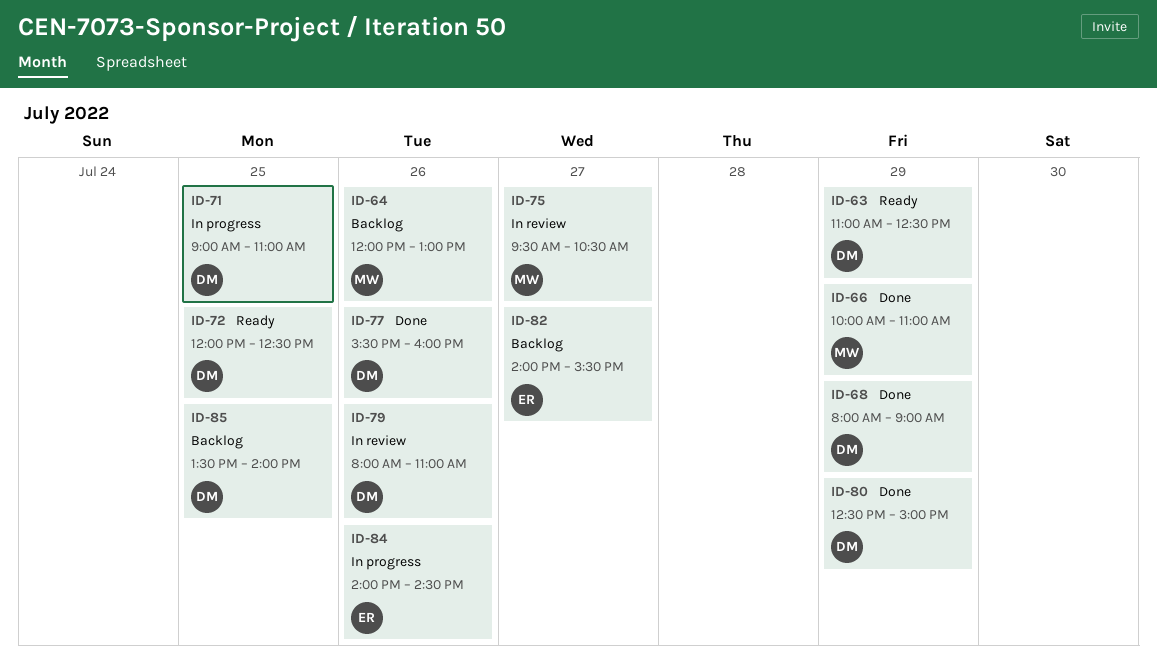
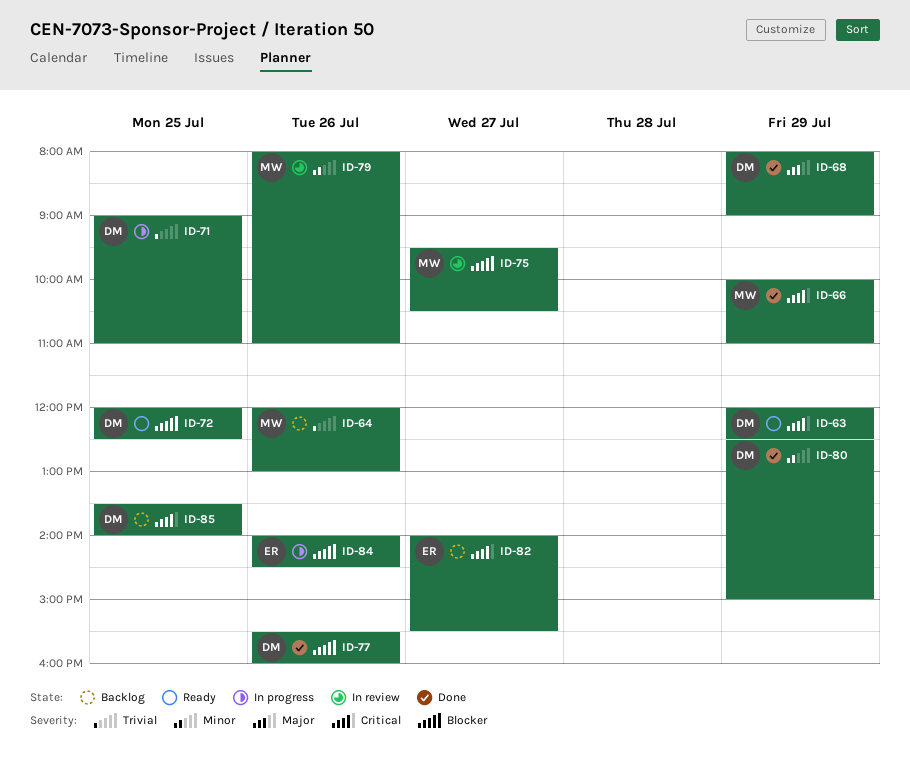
ID-63, begins: 11:00 -> 12:00
ID-79, owner: DM -> MW

